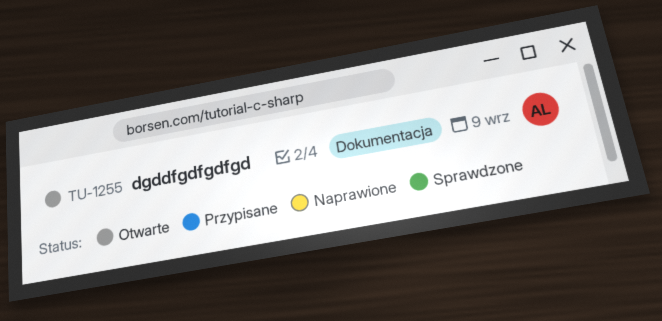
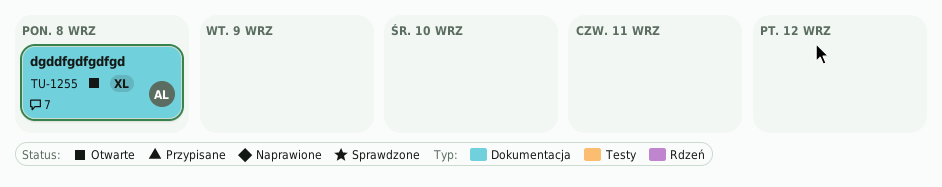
TU-1255, due: Sep 9 -> Sep 8

